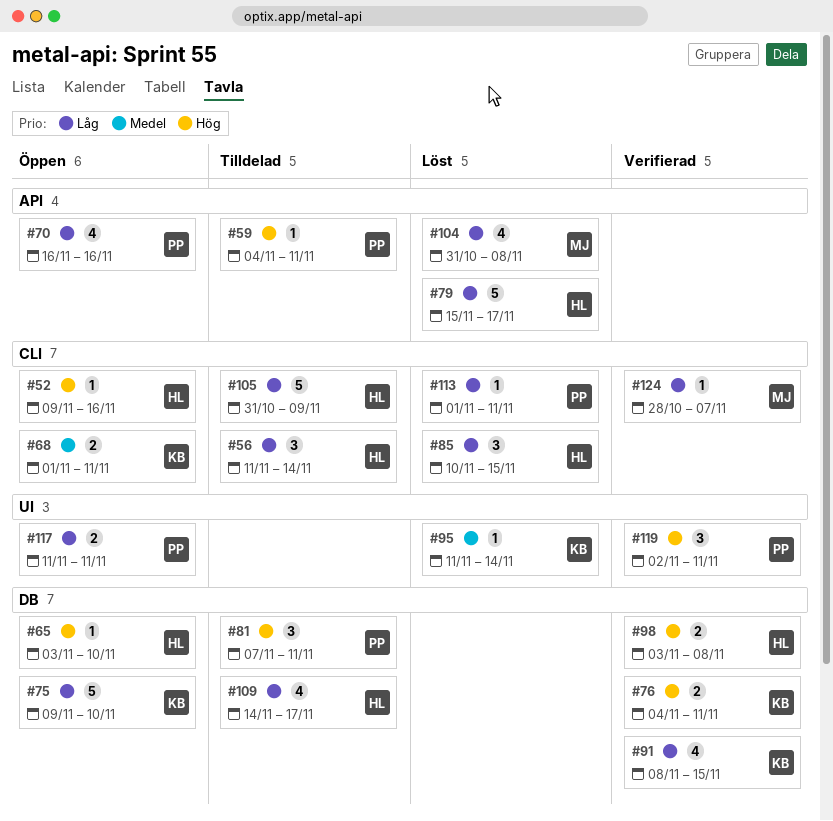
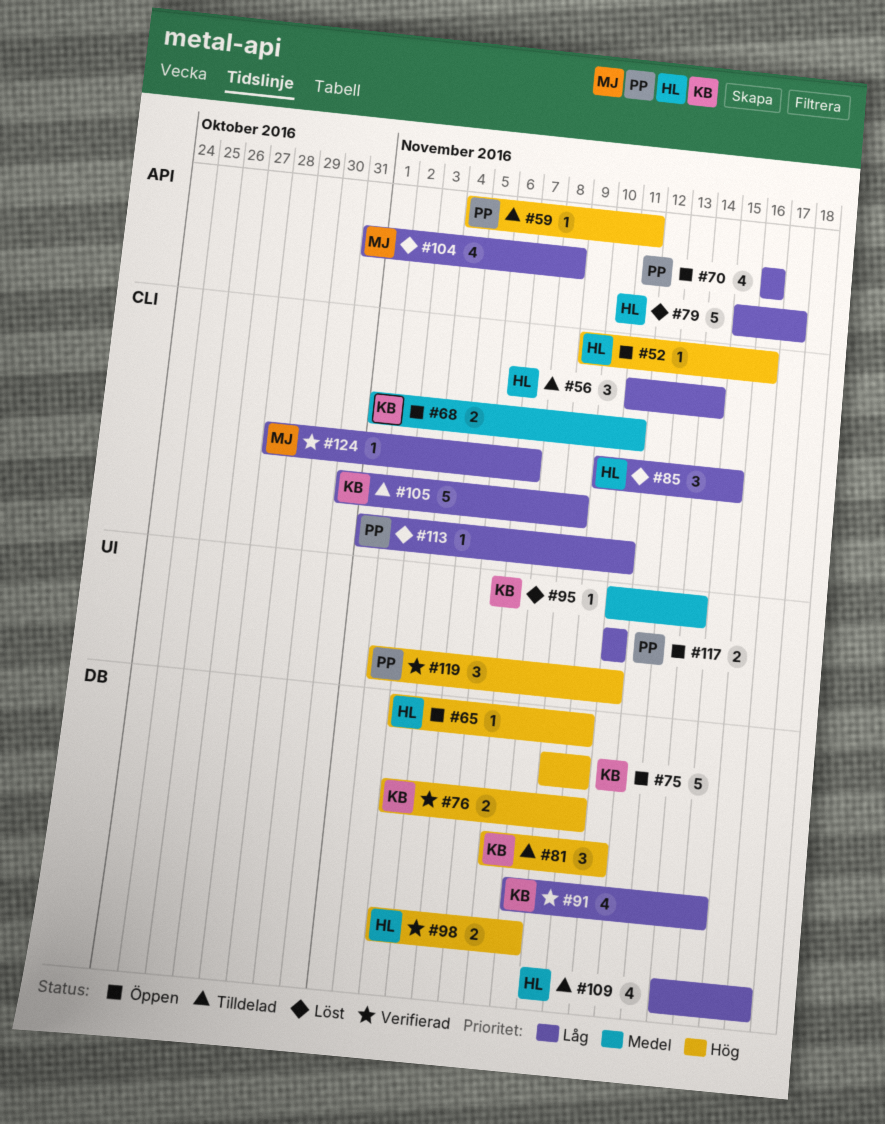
#75, priority: Låg -> Hög
#76, start: Nov 4 -> Nov 3
#76, due: Nov 11 -> Nov 10
#81, owner: PP -> KB
#105, owner: HL -> KB

